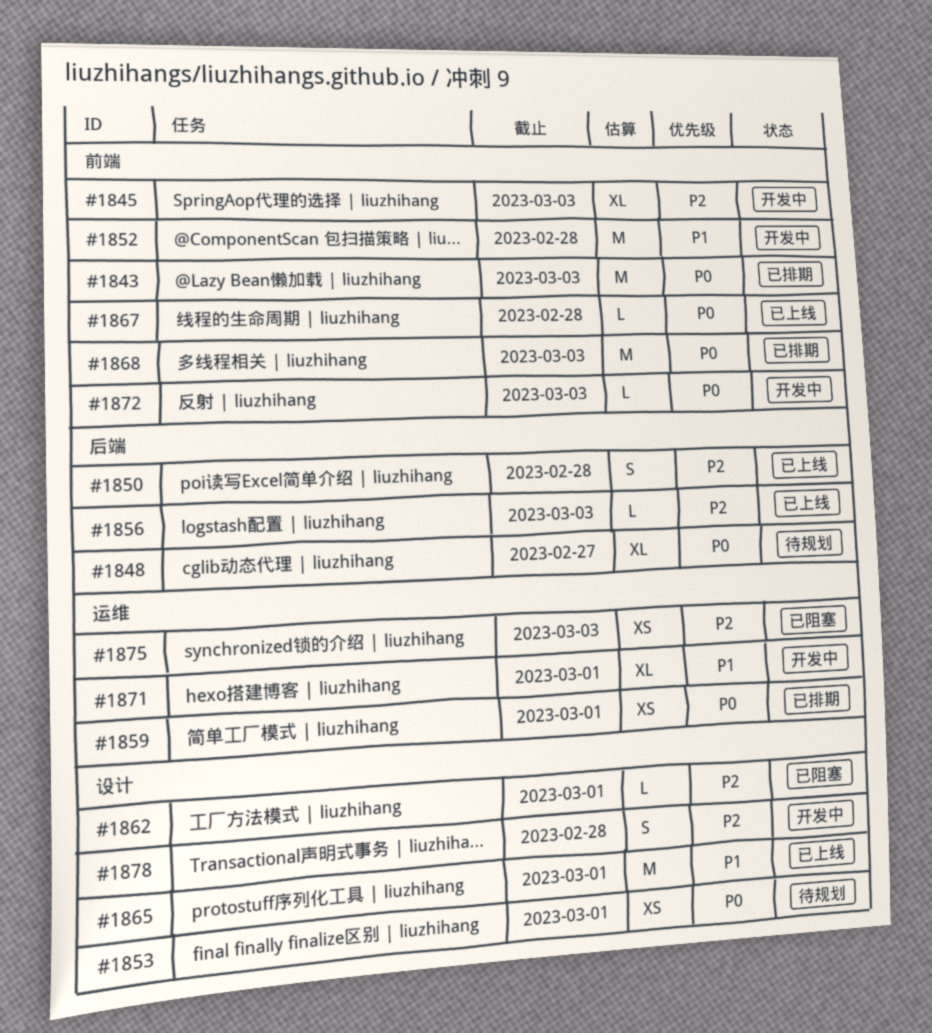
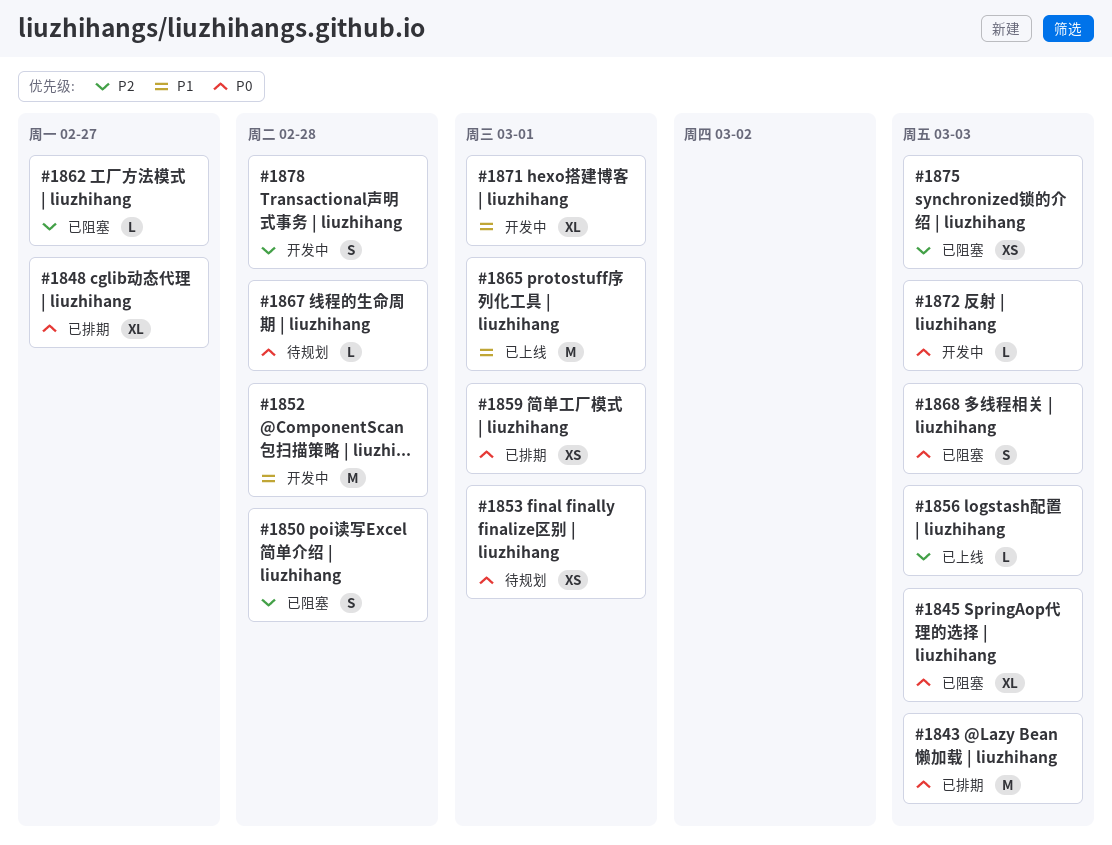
#1845, status: 开发中 -> 已阻塞
#1845, priority: P2 -> P0
#1848, status: 待规划 -> 已排期
#1850, status: 已上线 -> 已阻塞
#1862, due: Mar 1 -> Feb 27
#1867, status: 已上线 -> 待规划
#1868, status: 已排期 -> 已阻塞
#1868, estimate: M -> S

